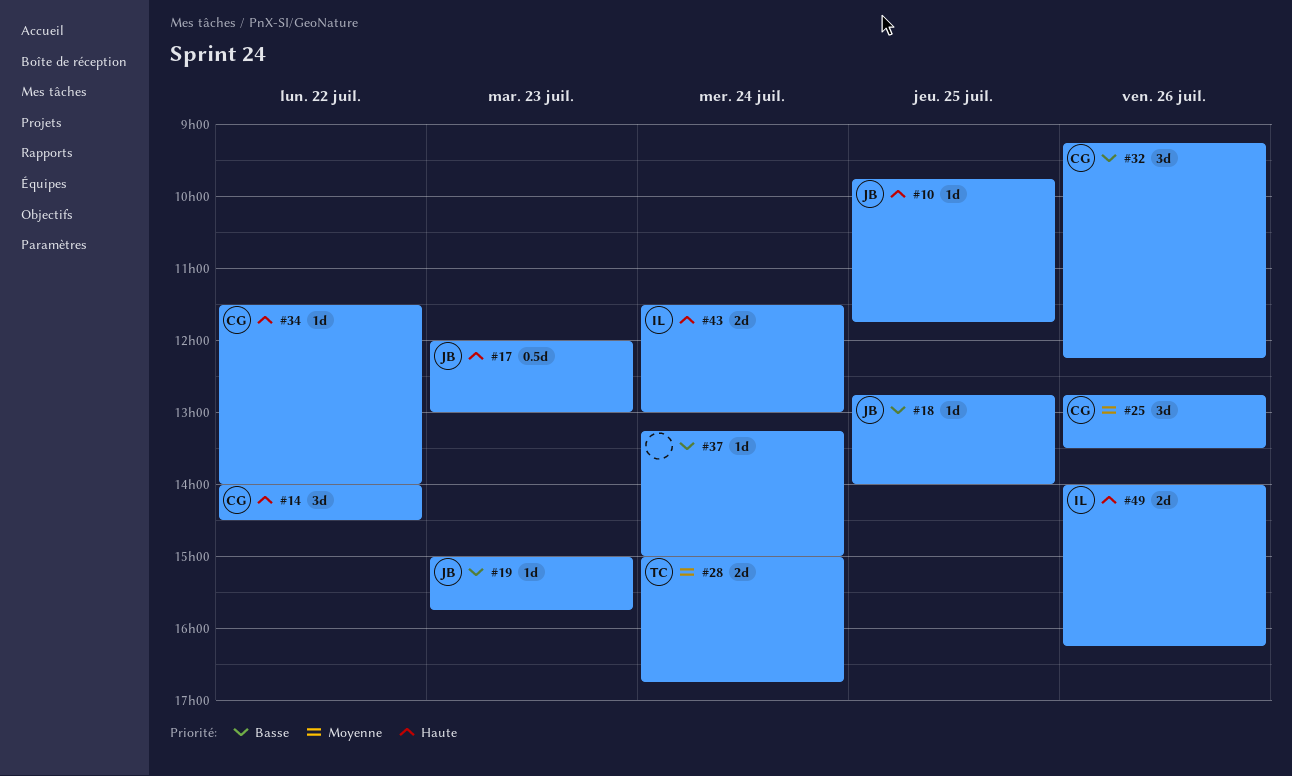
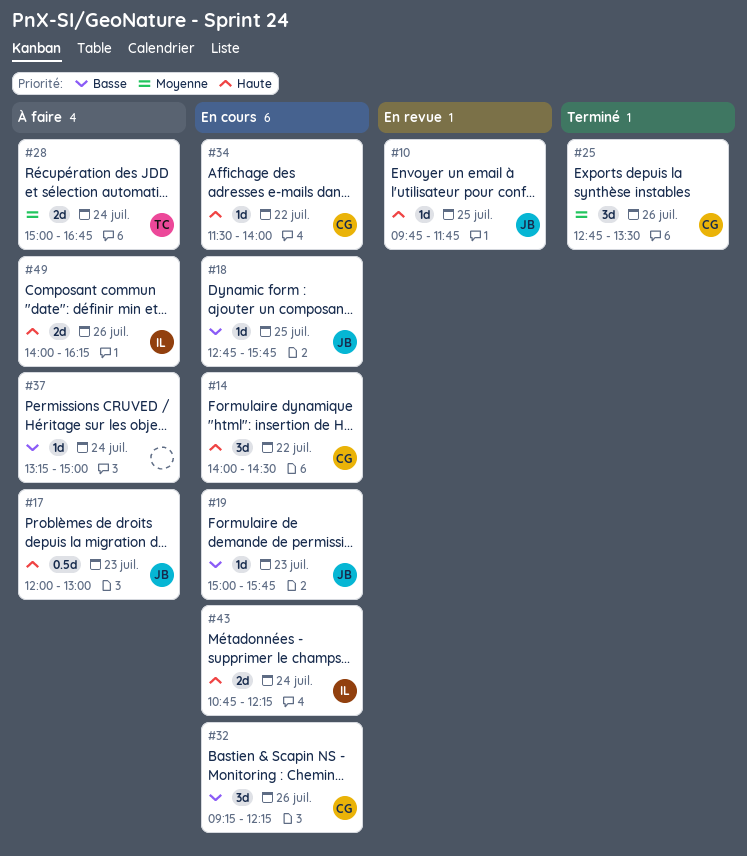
#18, ends: 14:00 -> 15:45
#43, begins: 11:30 -> 10:45
#43, ends: 13:00 -> 12:15

